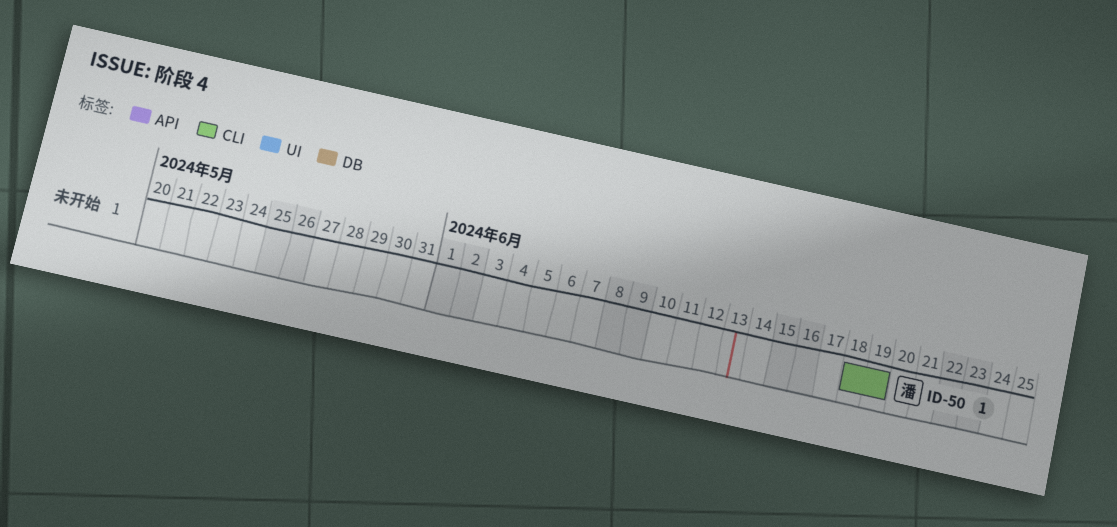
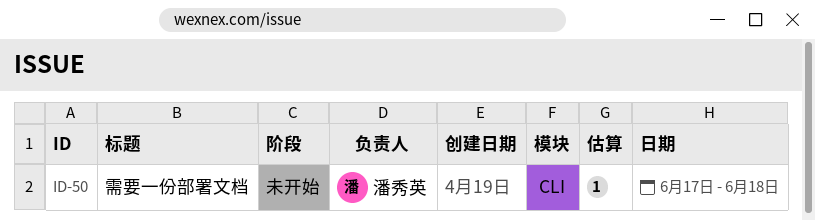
ID-50, start: Jun 18 -> Jun 17
ID-50, due: Jun 19 -> Jun 18

